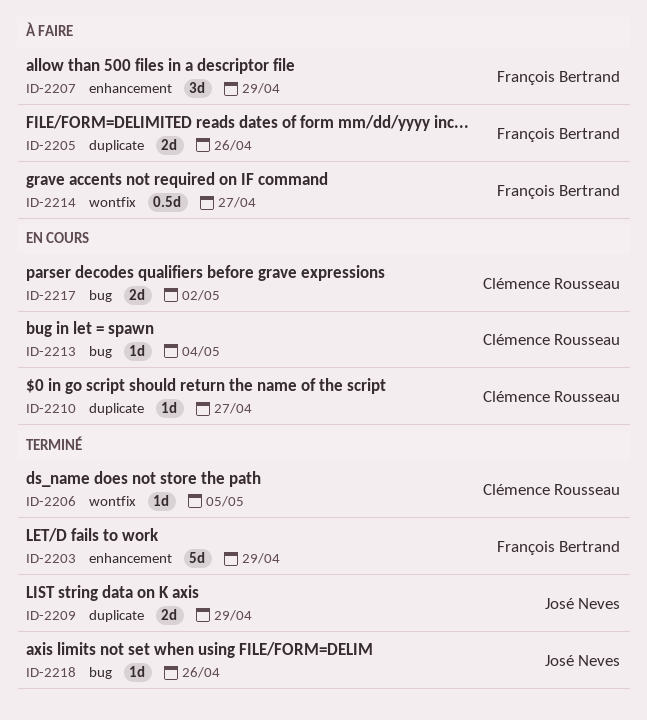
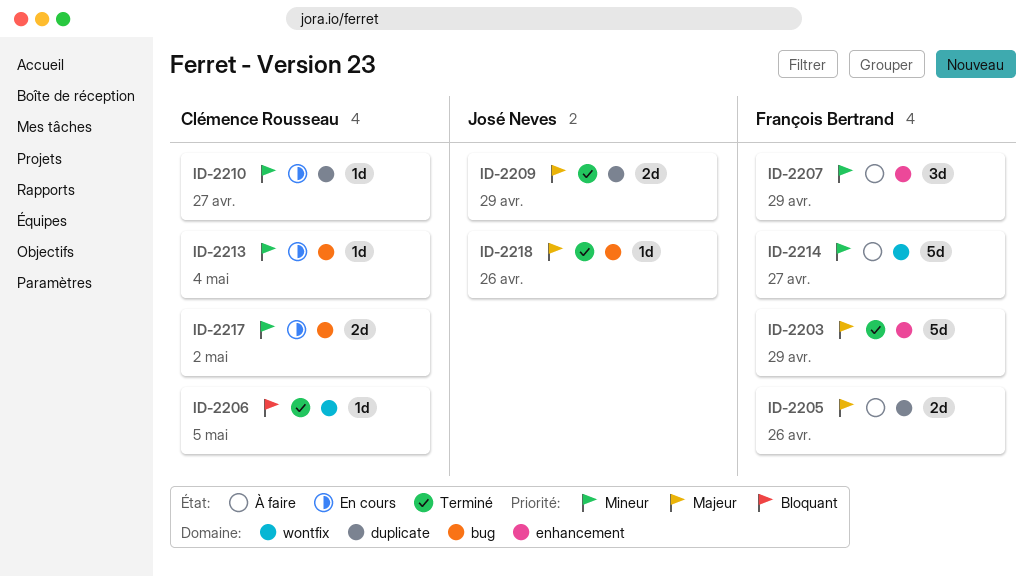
ID-2214, estimate: 0.5d -> 5d

